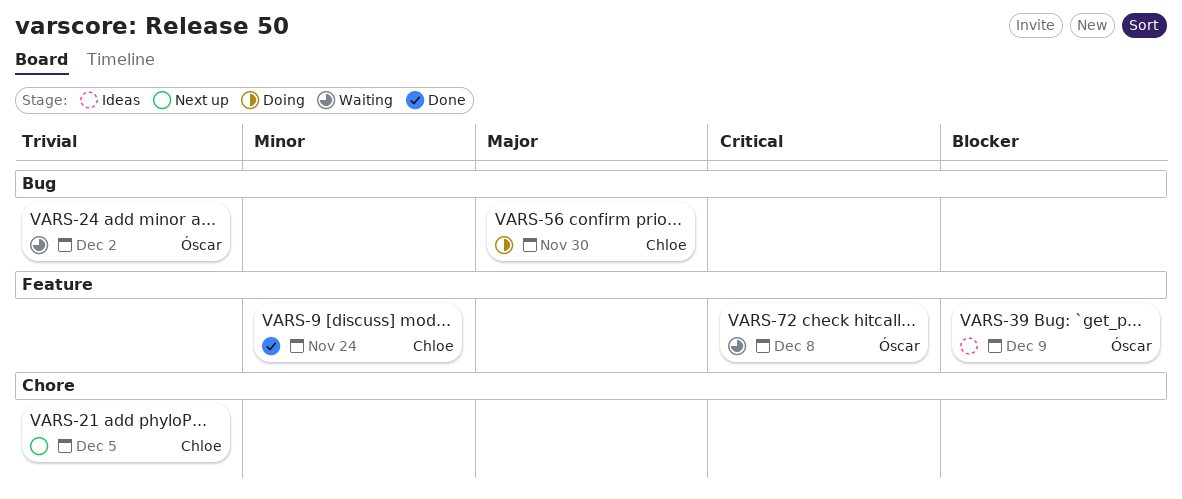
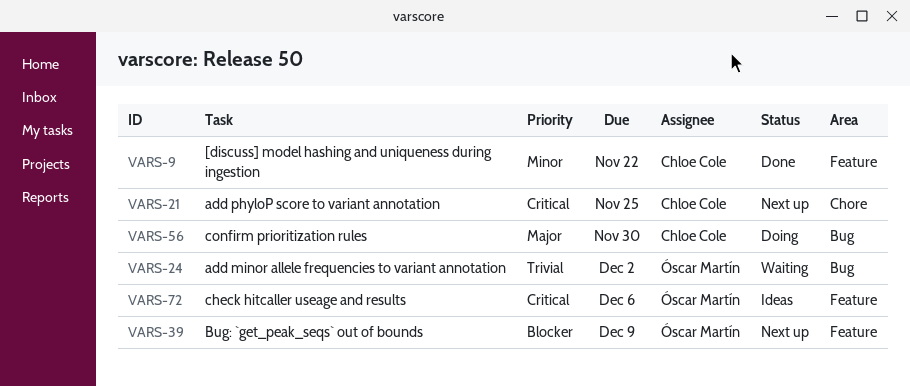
VARS-9, due: Nov 24 -> Nov 22
VARS-21, priority: Trivial -> Critical
VARS-21, due: Dec 5 -> Nov 25
VARS-39, status: Ideas -> Next up
VARS-72, status: Waiting -> Ideas
VARS-72, due: Dec 8 -> Dec 6

